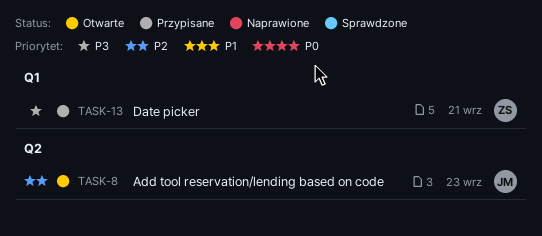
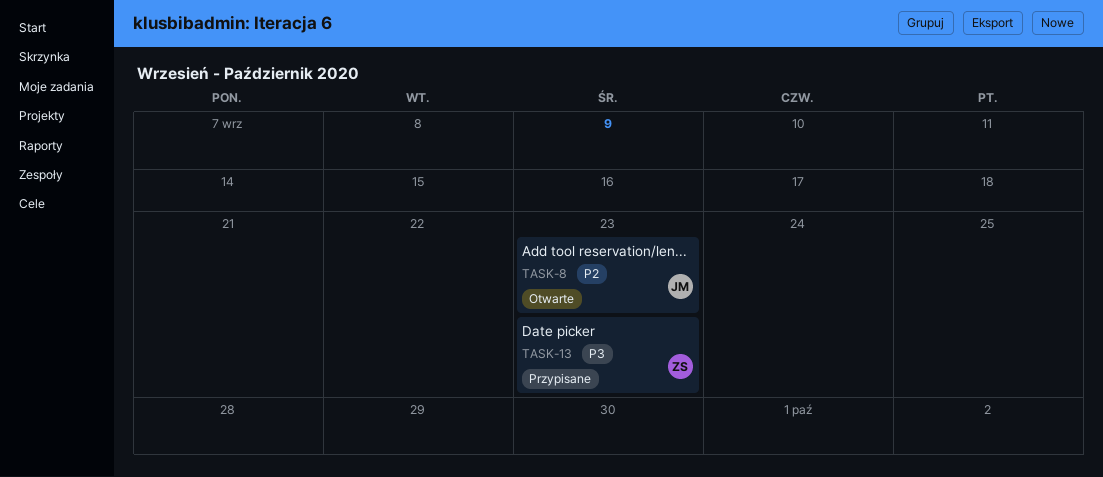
TASK-13, due: Sep 21 -> Sep 23

